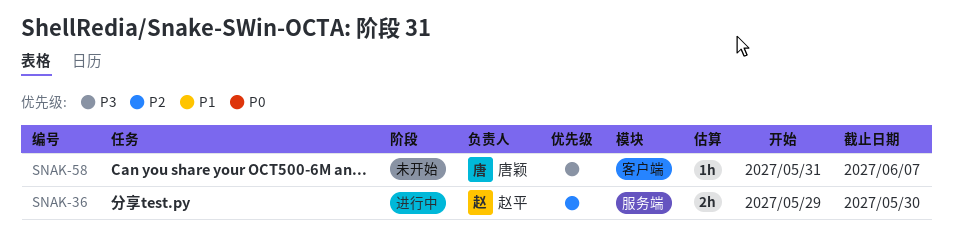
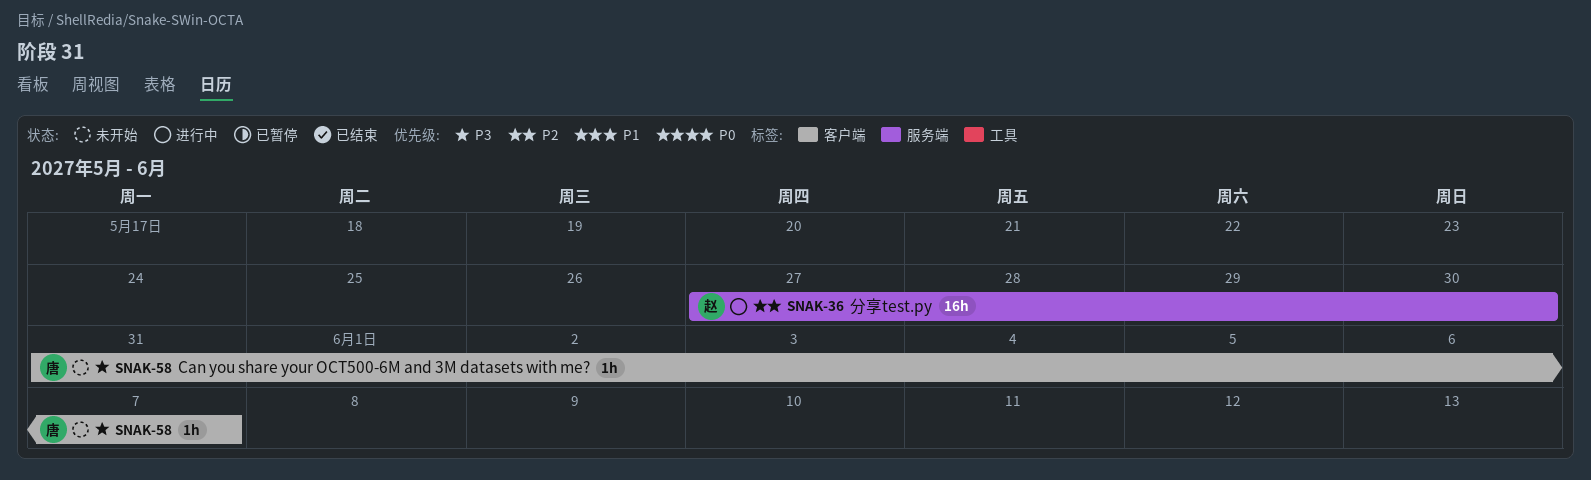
SNAK-36, estimate: 2h -> 16h
SNAK-36, start: May 29 -> May 27

